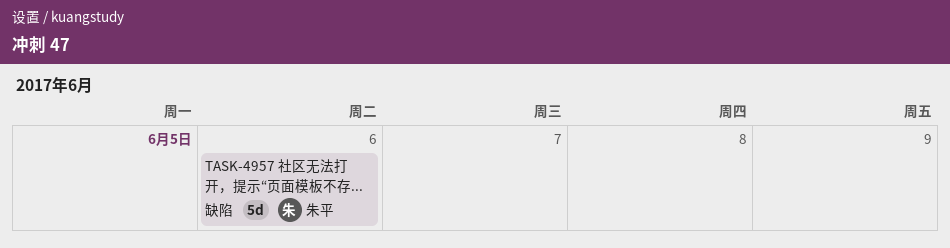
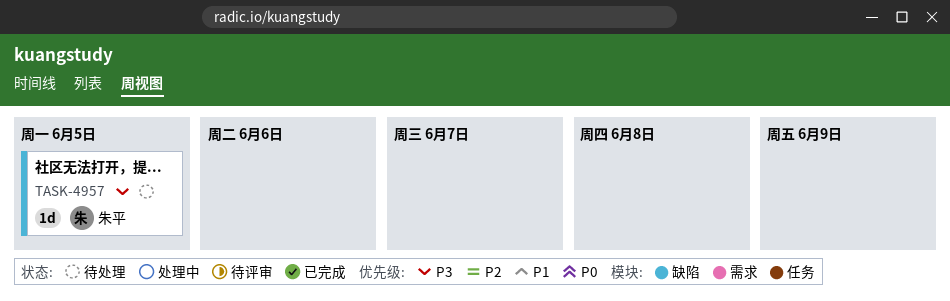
TASK-4957, estimate: 5d -> 1d
TASK-4957, due: Jun 6 -> Jun 5

